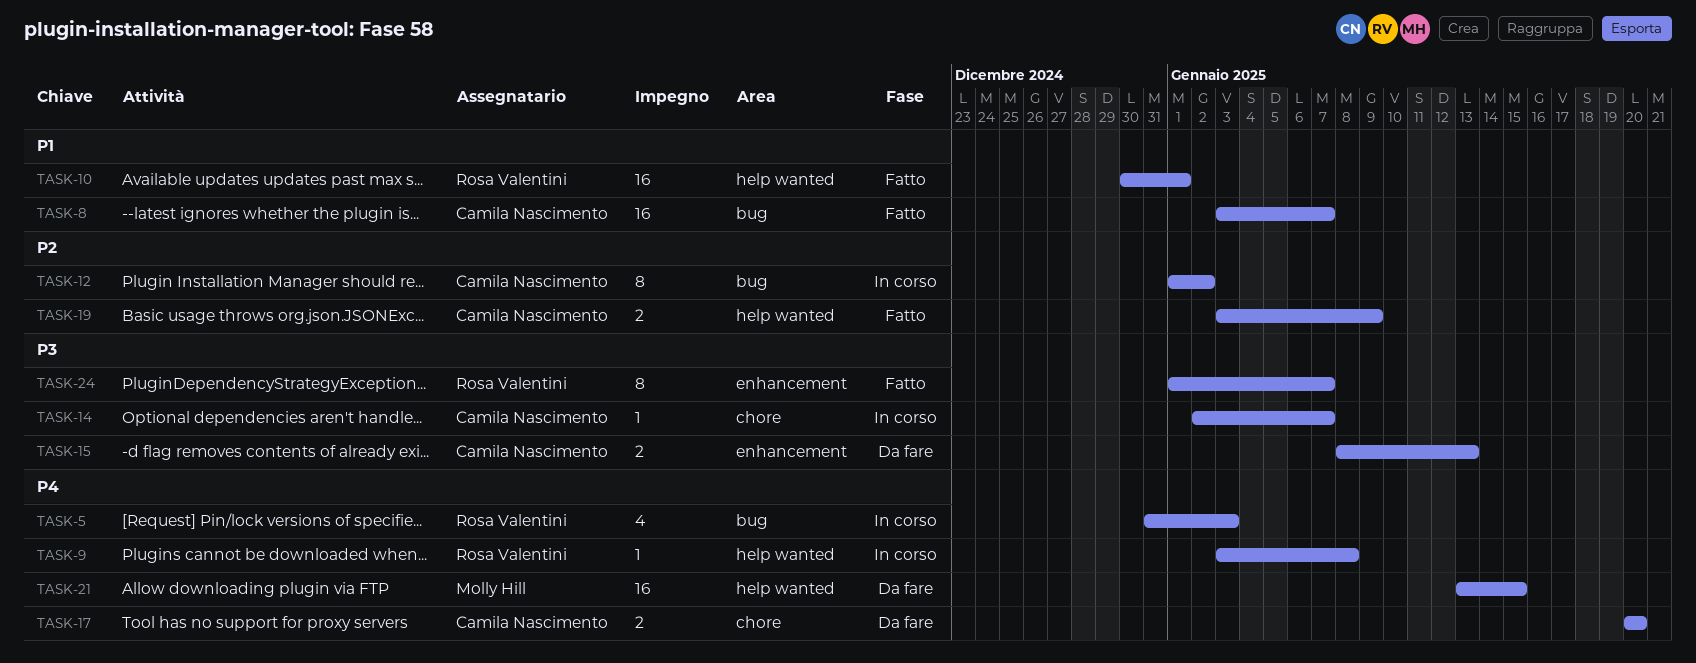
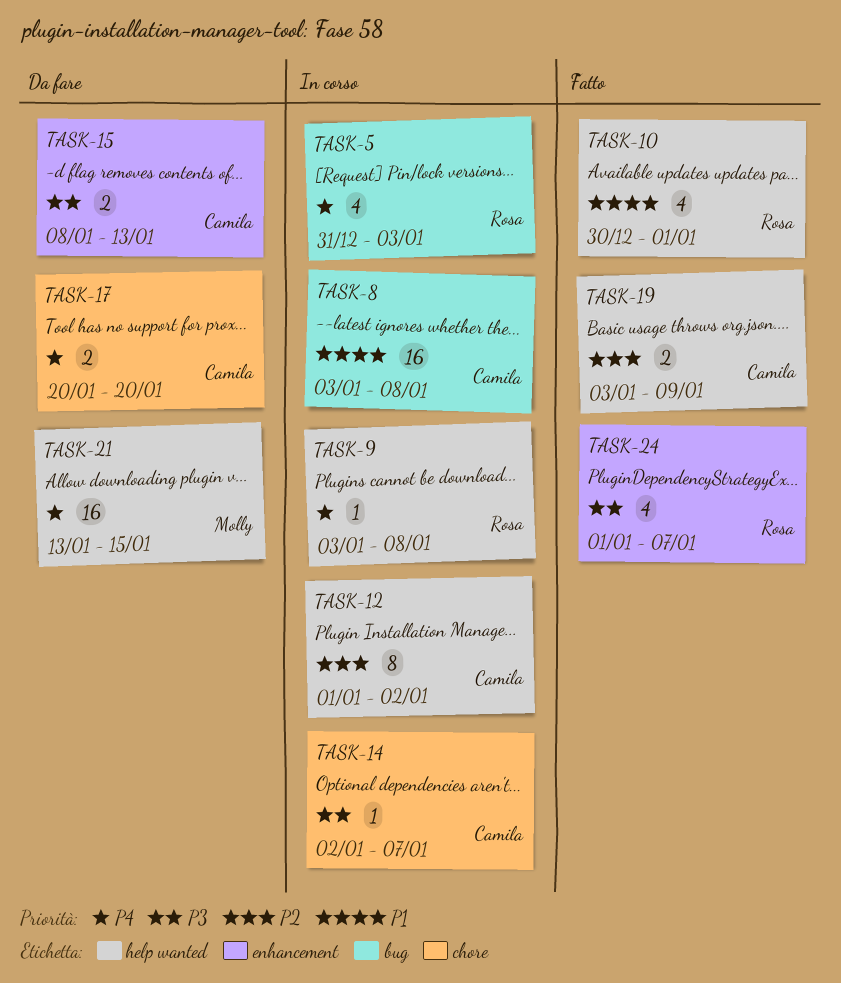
TASK-8, status: Fatto -> In corso
TASK-8, due: Jan 7 -> Jan 8
TASK-10, estimate: 16 -> 4
TASK-12, label: bug -> help wanted
TASK-24, estimate: 8 -> 4

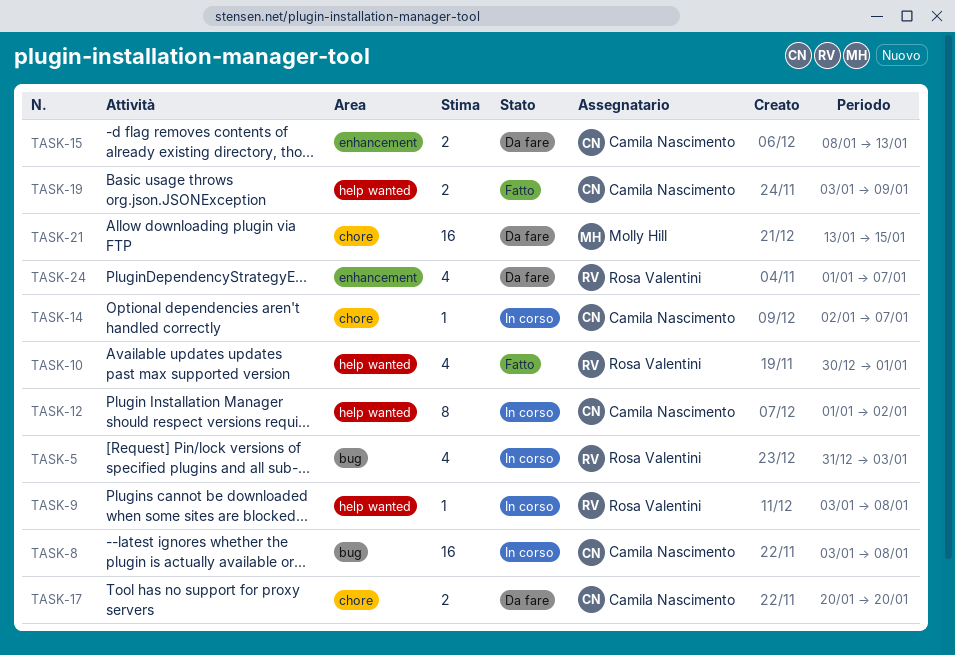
TASK-21, label: help wanted -> chore
TASK-24, status: Fatto -> Da fare

